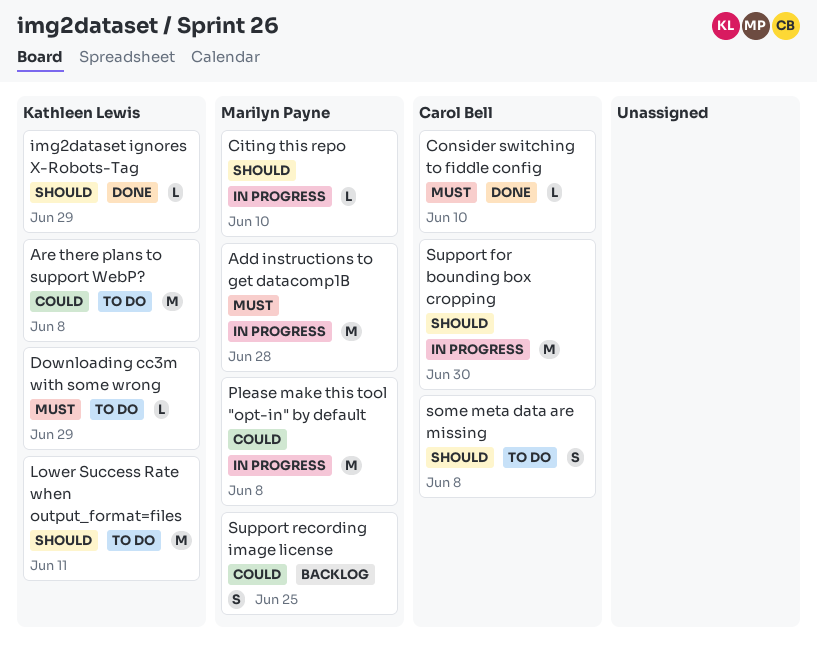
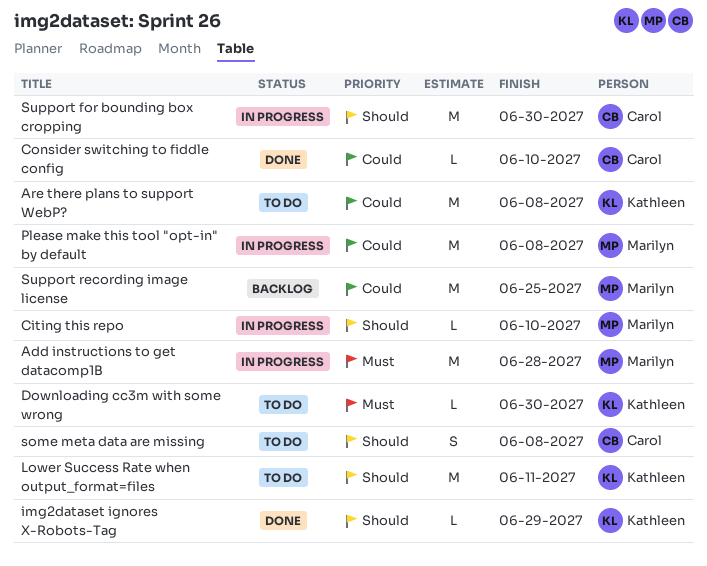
Consider switching to fiddle config, priority: Must -> Could
Downloading cc3m with some wrong, due: Jun 29 -> Jun 30
Support recording image license, estimate: S -> M

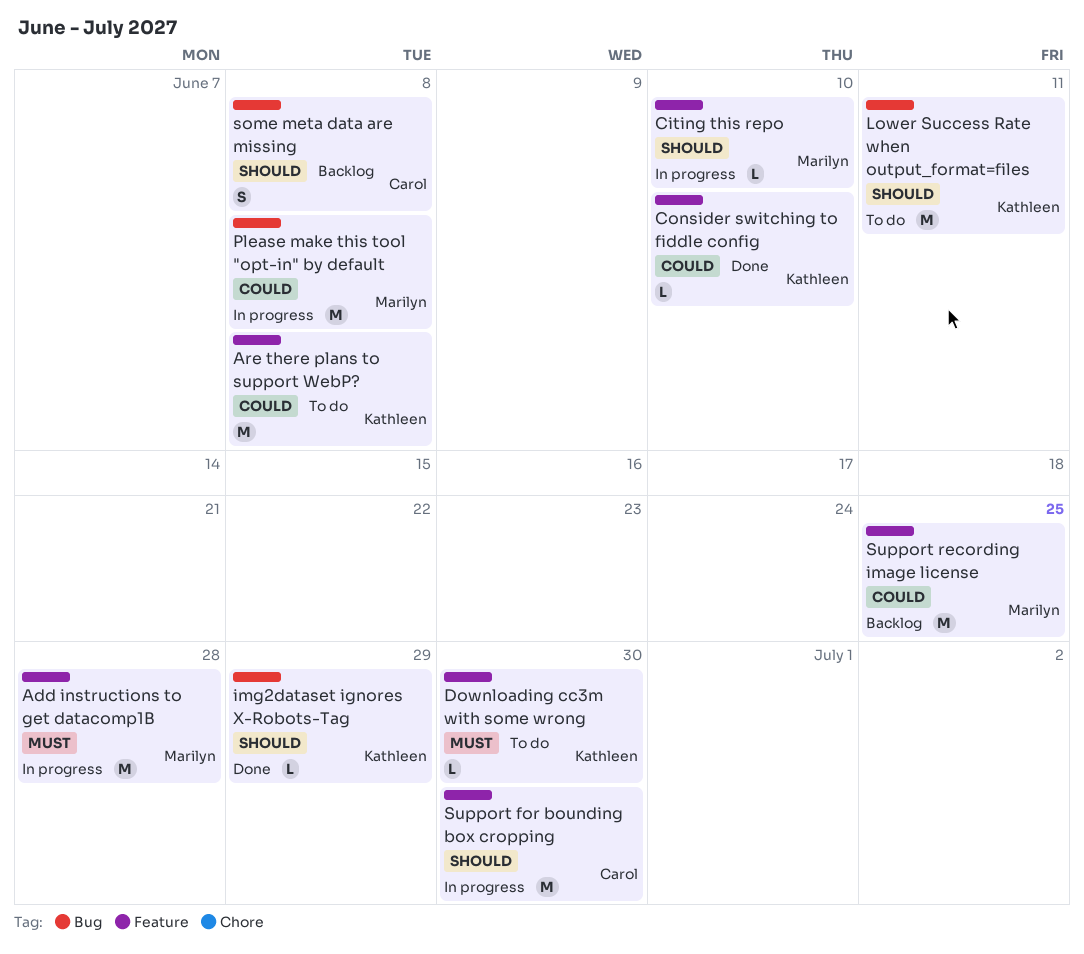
Consider switching to fiddle config, owner: Carol -> Kathleen
some meta data are missing, status: To do -> Backlog

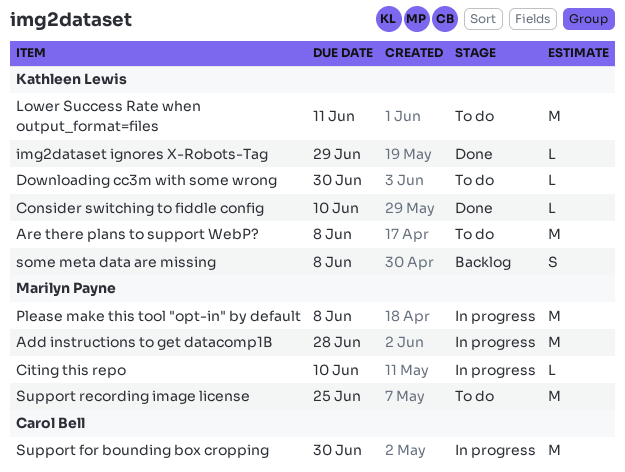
some meta data are missing, owner: Carol Bell -> Kathleen Lewis
Support recording image license, status: Backlog -> To do

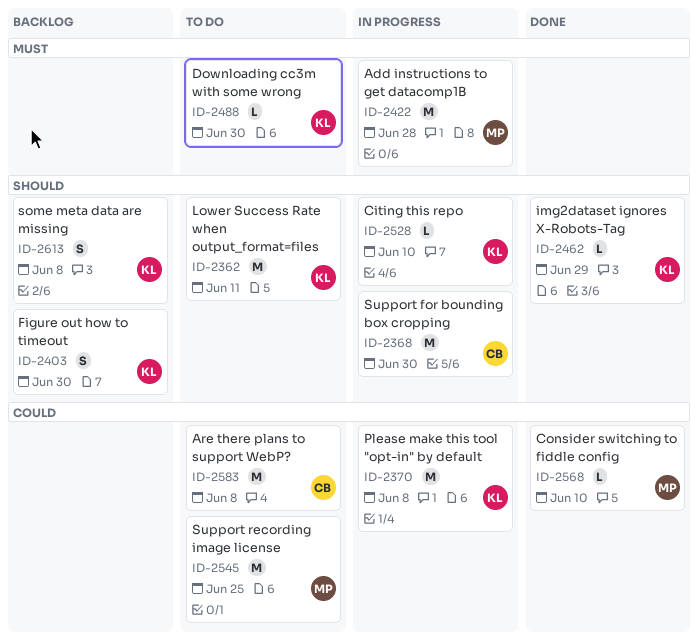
Are there plans to support WebP?, owner: Kathleen Lewis -> Carol Bell
Citing this repo, owner: Marilyn Payne -> Kathleen Lewis
Consider switching to fiddle config, owner: Kathleen Lewis -> Marilyn Payne
Figure out how to timeout: none -> present
Please make this tool "opt-in" by default, owner: Marilyn Payne -> Kathleen Lewis

